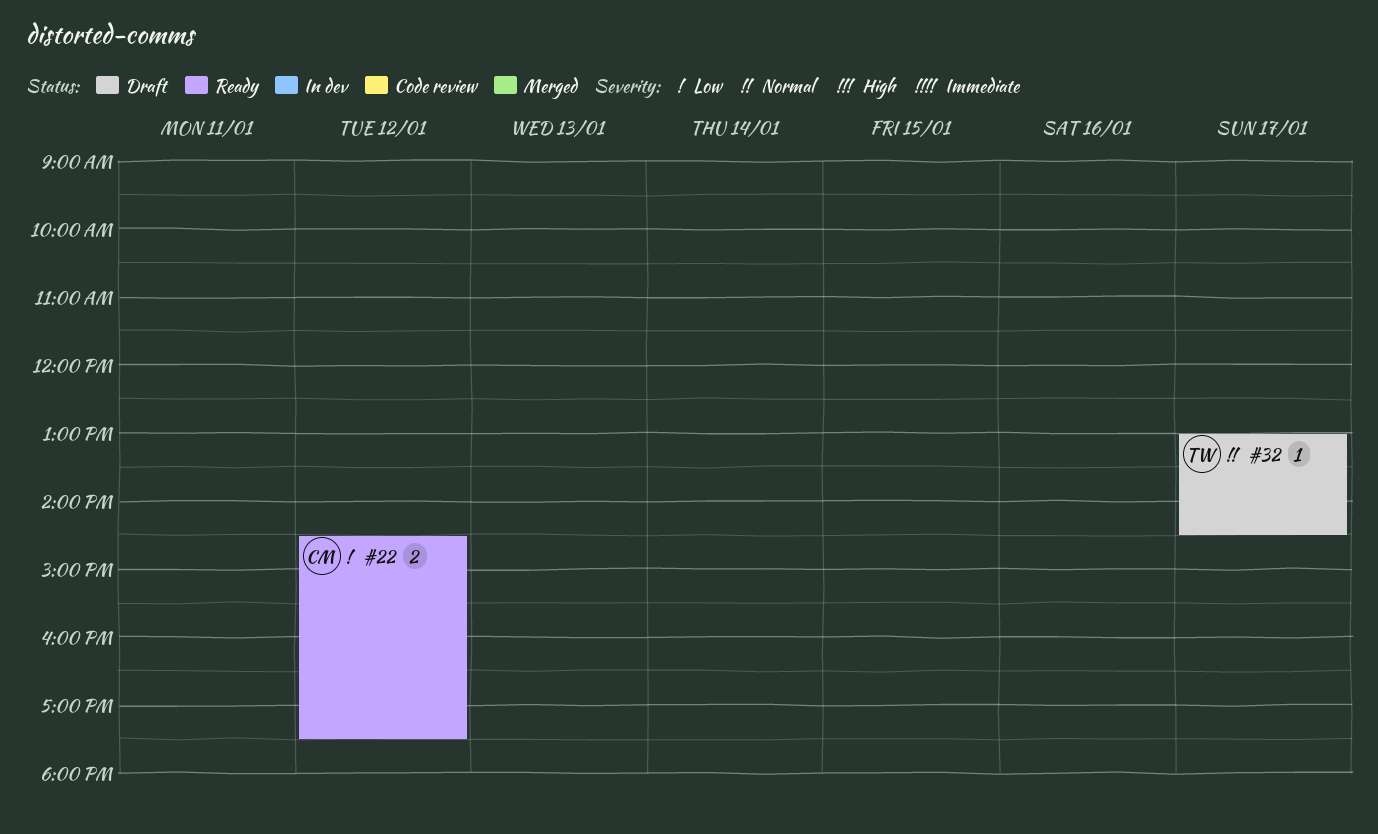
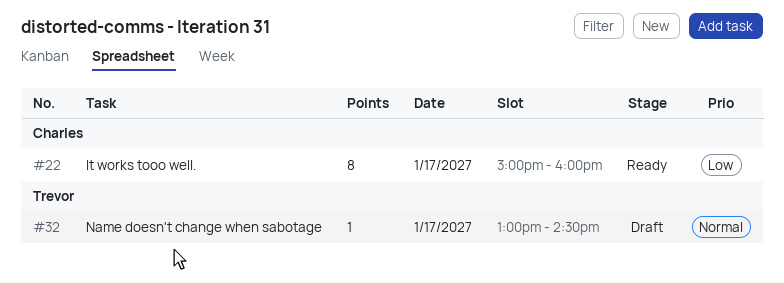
#22, estimate: 2 -> 8
#22, day: Jan 12 -> Jan 17
#22, begins: 14:30 -> 15:00
#22, ends: 17:30 -> 16:00

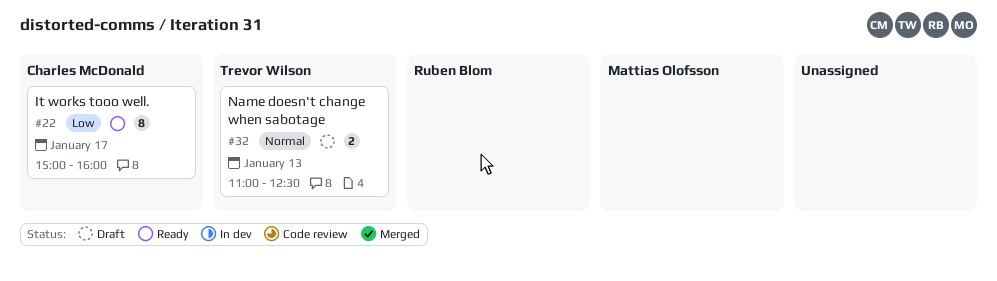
#32, estimate: 1 -> 2
#32, day: Jan 17 -> Jan 13
#32, begins: 13:00 -> 11:00
#32, ends: 14:30 -> 12:30

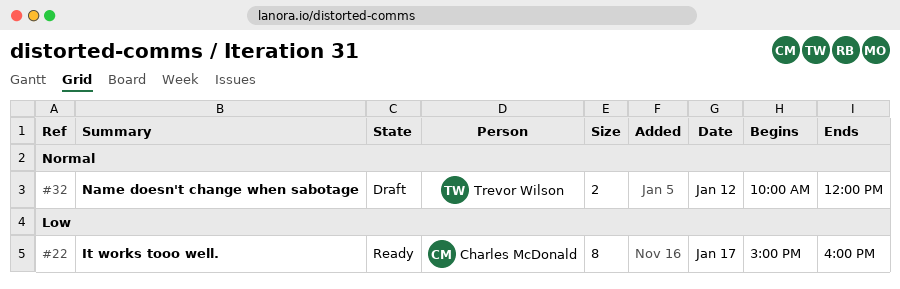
#32, day: Jan 13 -> Jan 12
#32, begins: 11:00 -> 10:00
#32, ends: 12:30 -> 12:00

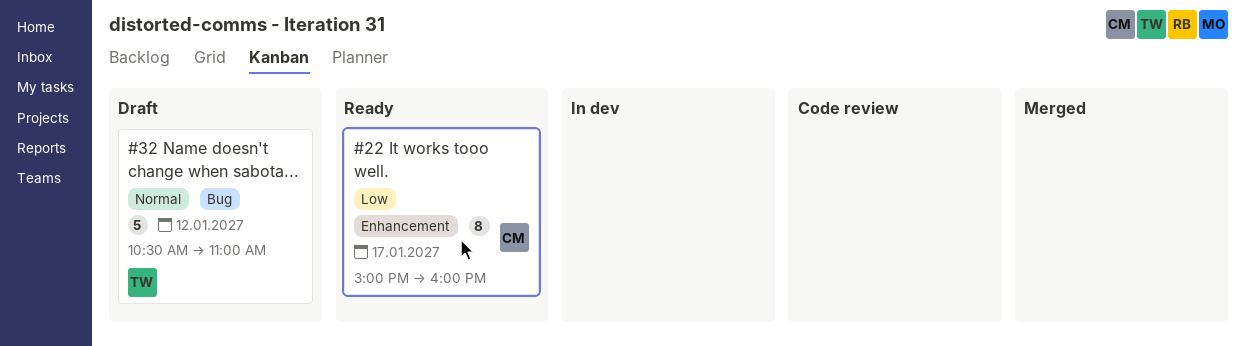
#32, estimate: 2 -> 5
#32, begins: 10:00 -> 10:30
#32, ends: 12:00 -> 11:00

